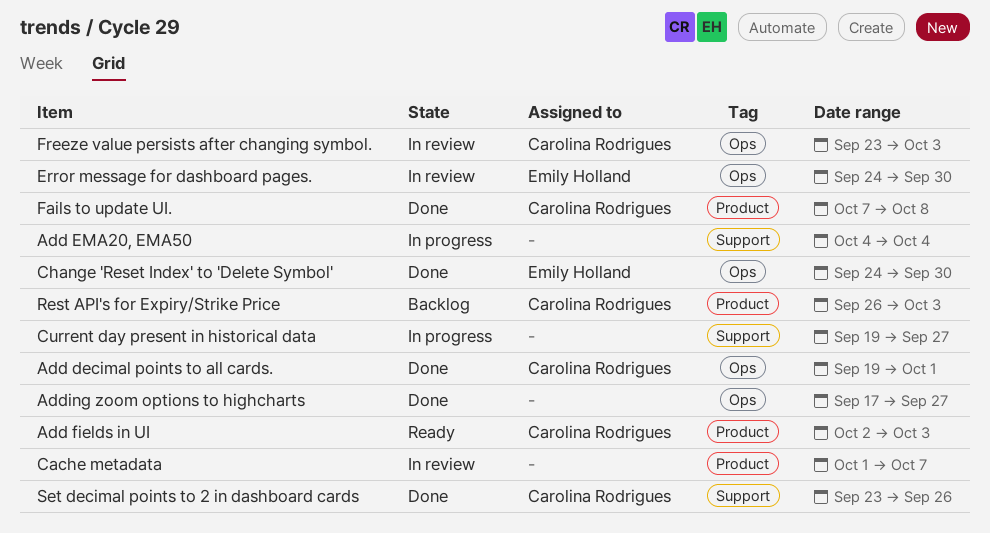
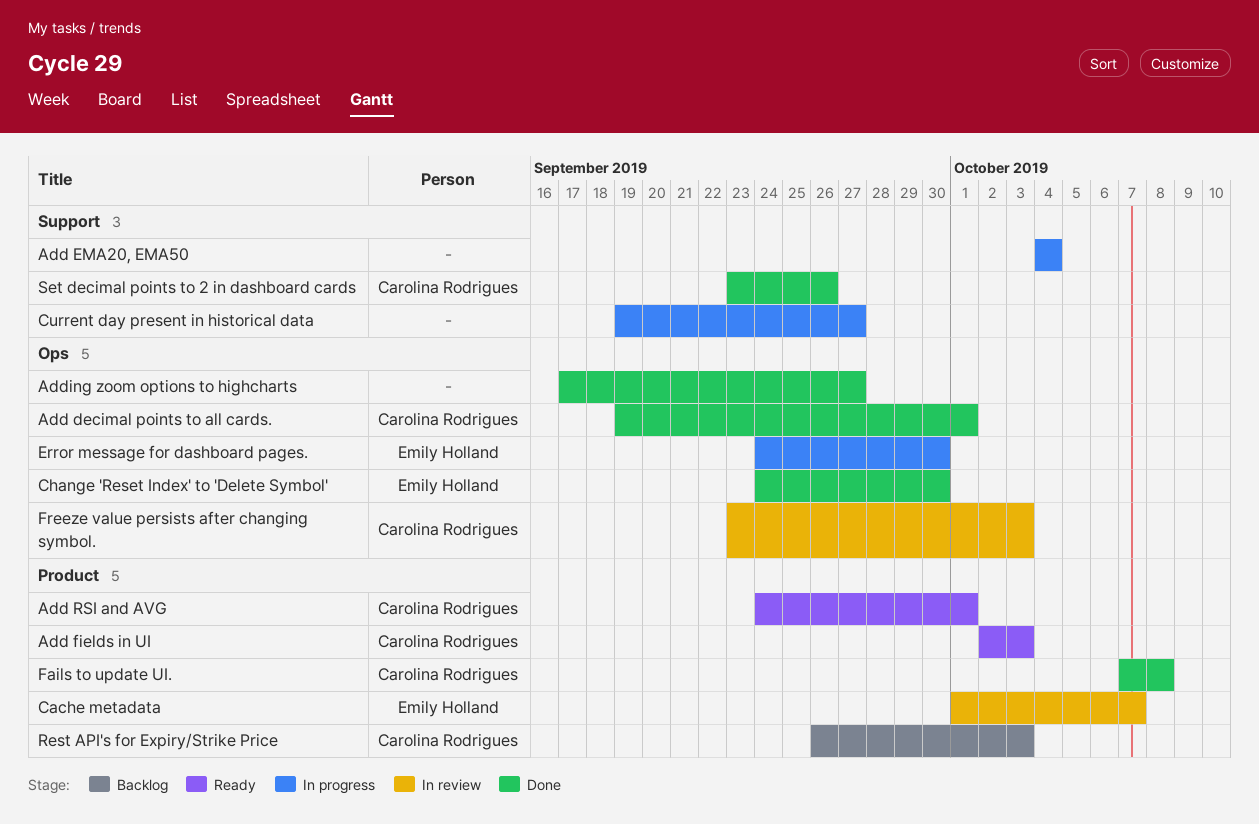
Add RSI and AVG: none -> present
Cache metadata, owner: none -> Emily Holland
Error message for dashboard pages., status: In review -> In progress

